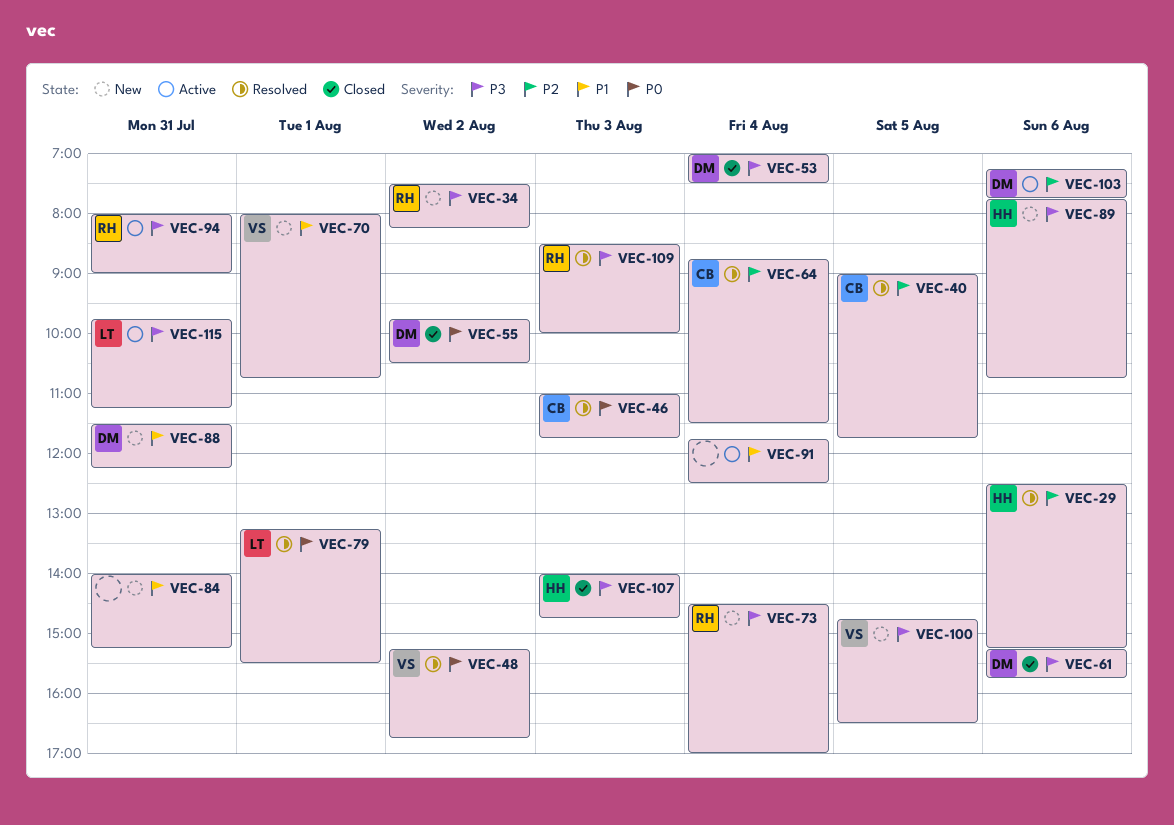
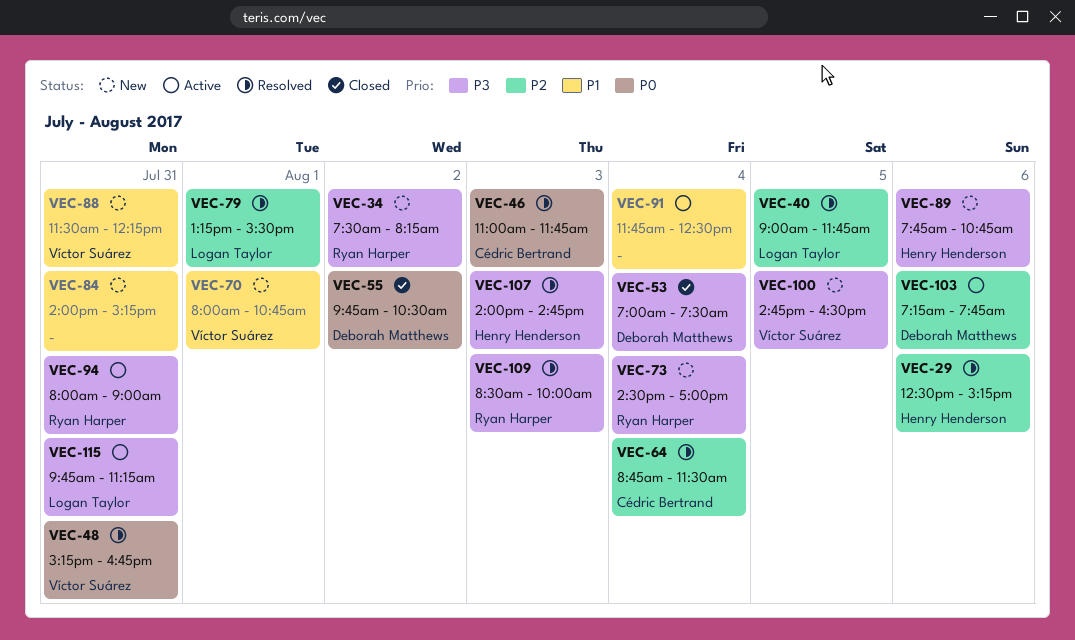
VEC-40, owner: Cédric Bertrand -> Logan Taylor
VEC-48, day: Aug 2 -> Jul 31
VEC-61: present -> none
VEC-79, priority: P0 -> P2
VEC-88, owner: Deborah Matthews -> Víctor Suárez
VEC-107, status: Closed -> Resolved

